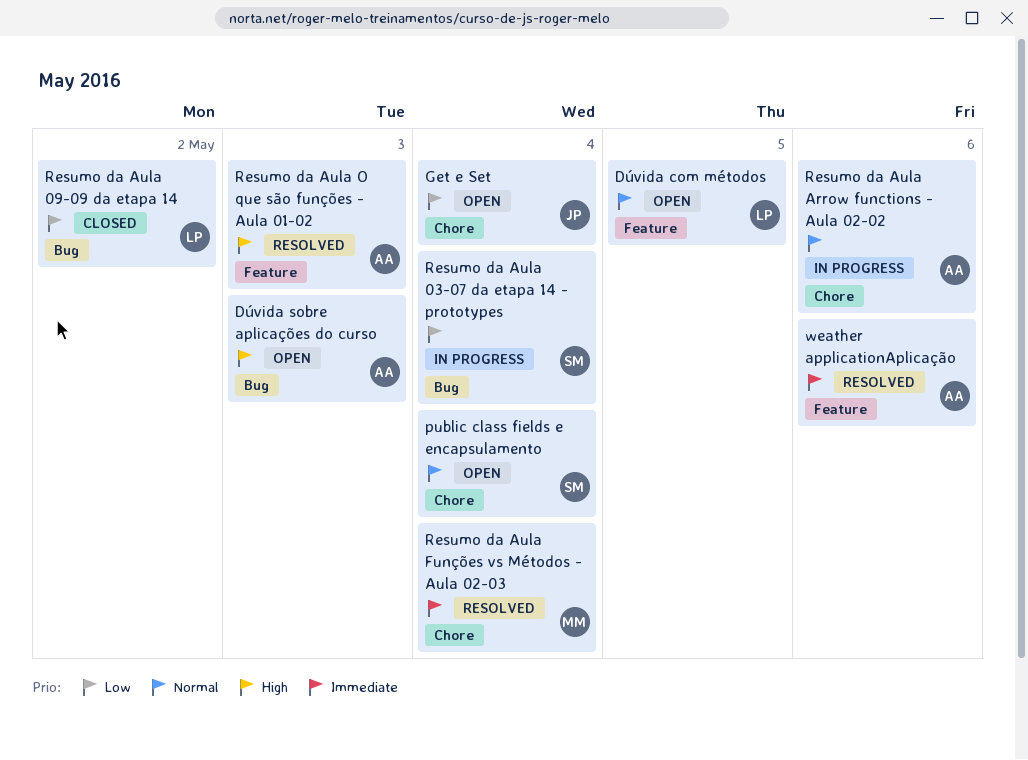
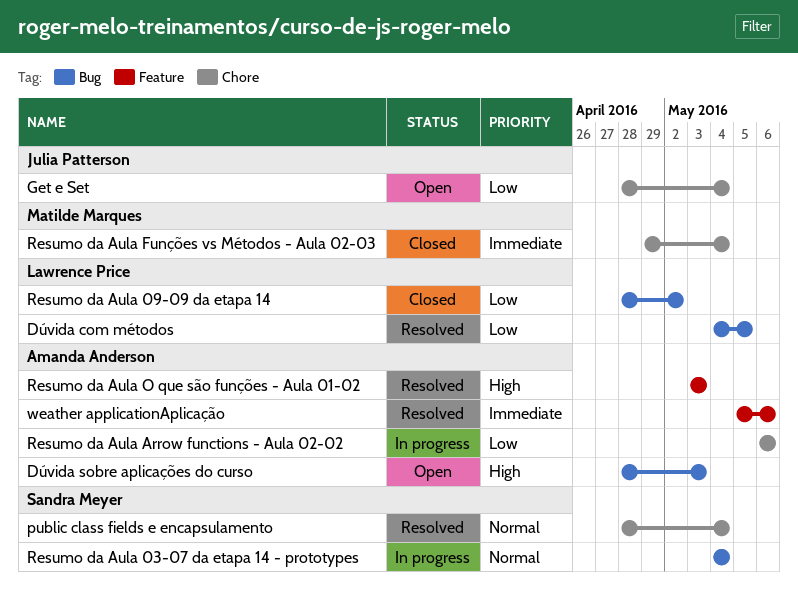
Dúvida com métodos, status: Open -> Resolved
Dúvida com métodos, priority: Normal -> Low
Dúvida com métodos, label: Feature -> Bug
public class fields e encapsulamento, status: Open -> Resolved
Resumo da Aula 03-07 da etapa 14 - prototypes, priority: Low -> Normal
Resumo da Aula Arrow functions - Aula 02-02, priority: Normal -> Low
Resumo da Aula Funções vs Métodos - Aula 02-03, status: Resolved -> Closed

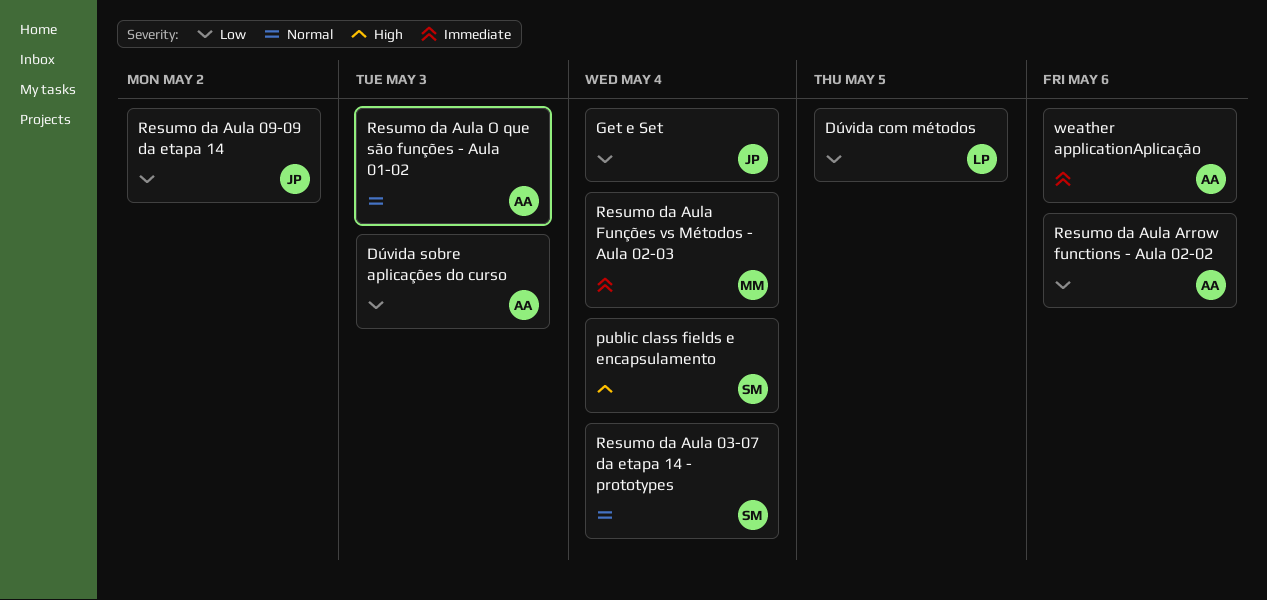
Dúvida sobre aplicações do curso, priority: High -> Low
public class fields e encapsulamento, priority: Normal -> High
Resumo da Aula 09-09 da etapa 14, owner: Lawrence Price -> Julia Patterson
Resumo da Aula O que são funções - Aula 01-02, priority: High -> Normal

